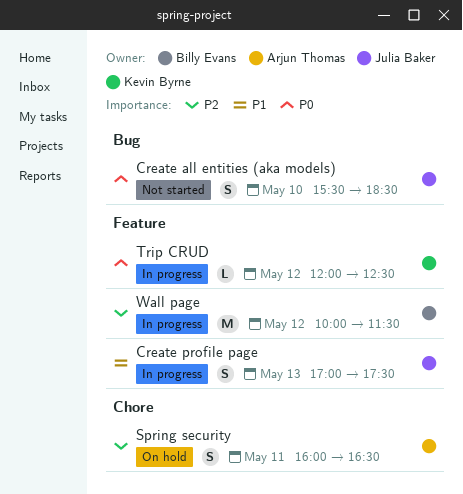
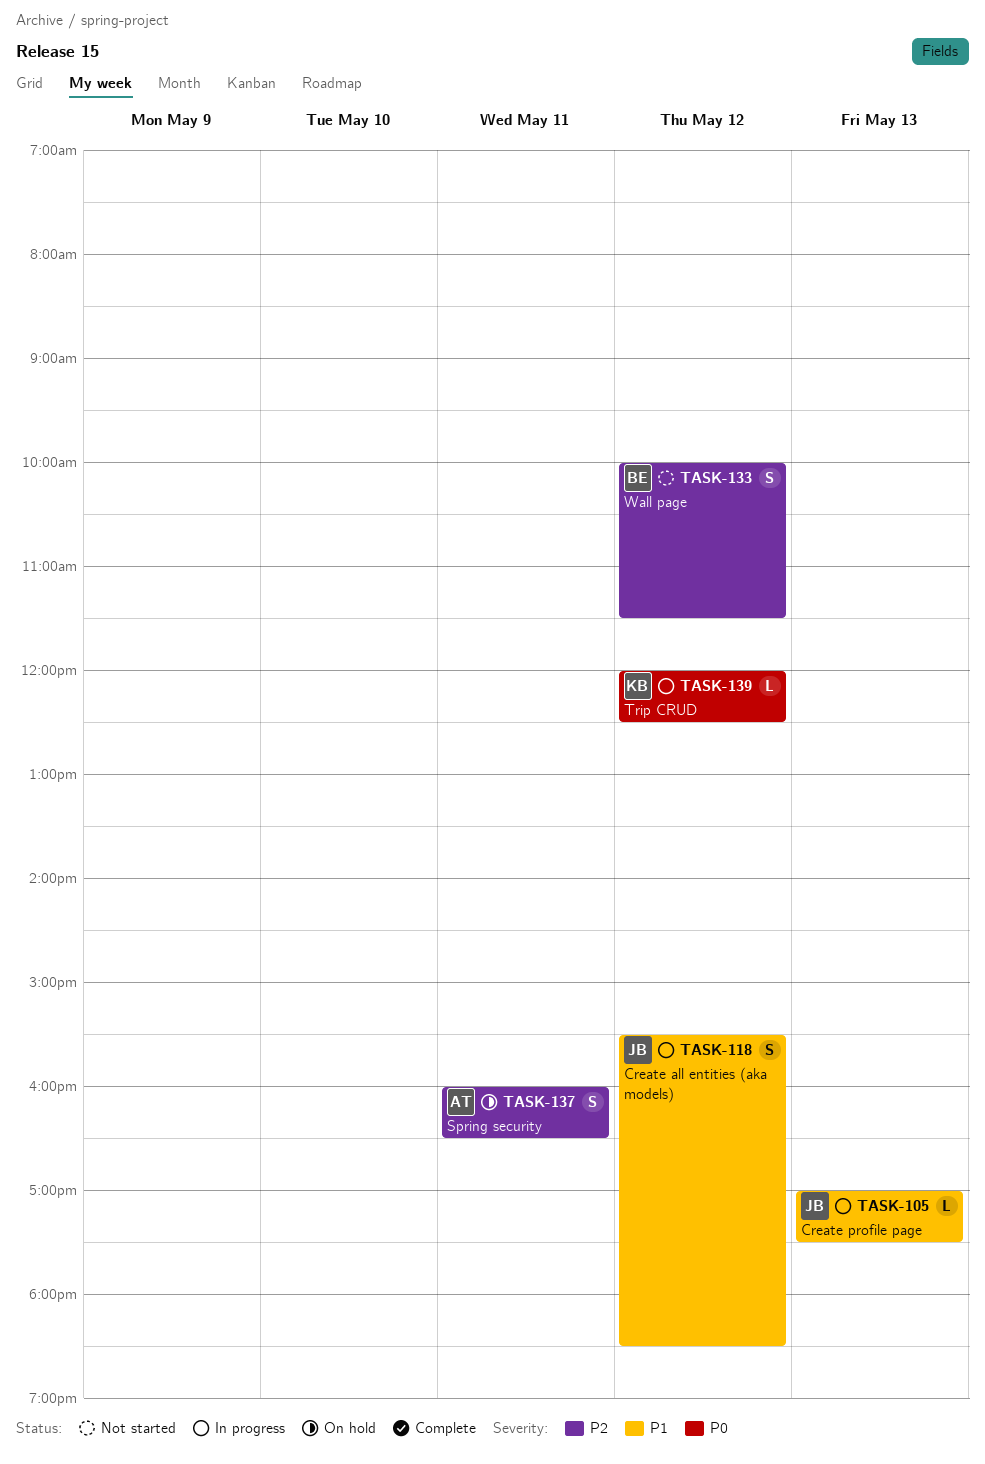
Create all entities (aka models), status: Not started -> In progress
Create all entities (aka models), priority: P0 -> P1
Create all entities (aka models), day: May 10 -> May 12
Create profile page, estimate: S -> L
Wall page, status: In progress -> Not started
Wall page, estimate: M -> S

